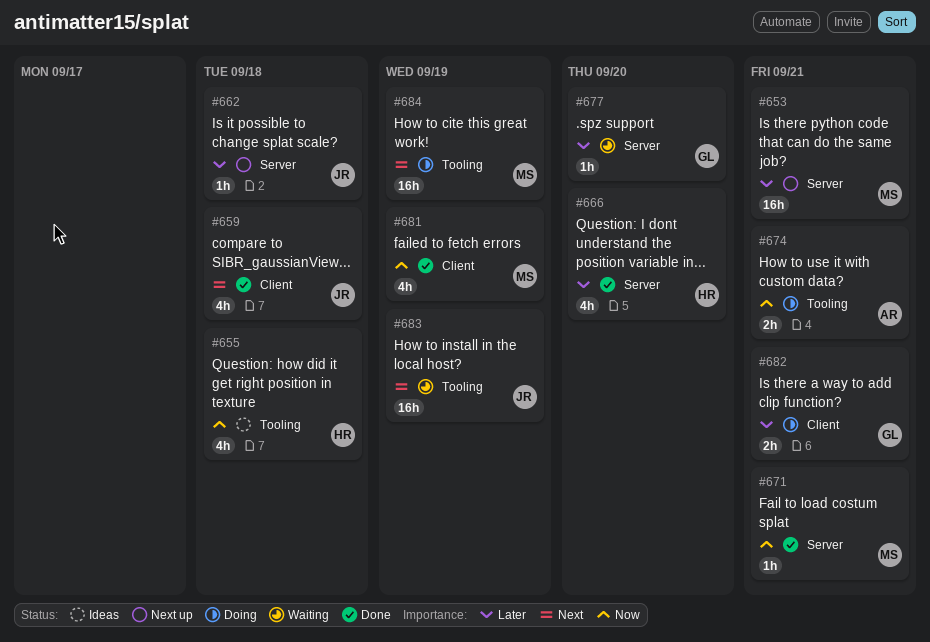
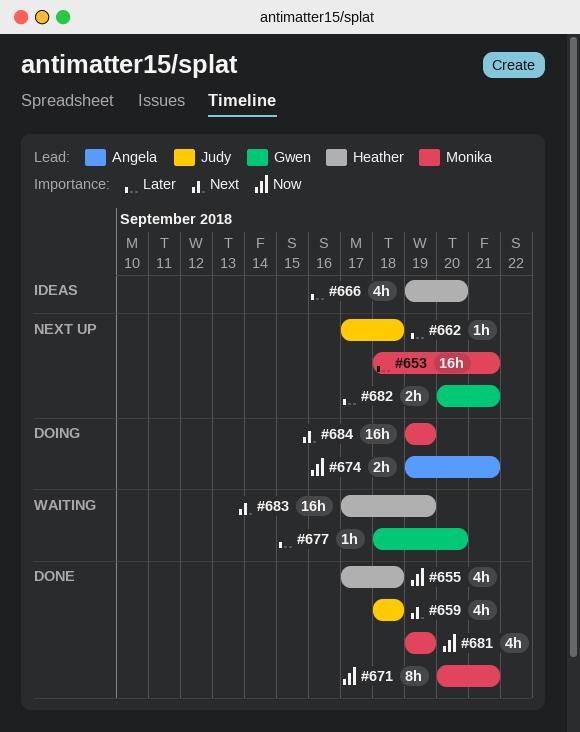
#655, status: Ideas -> Done
#666, status: Done -> Ideas
#671, estimate: 1h -> 8h
#682, status: Doing -> Next up
#683, owner: Judy -> Heather

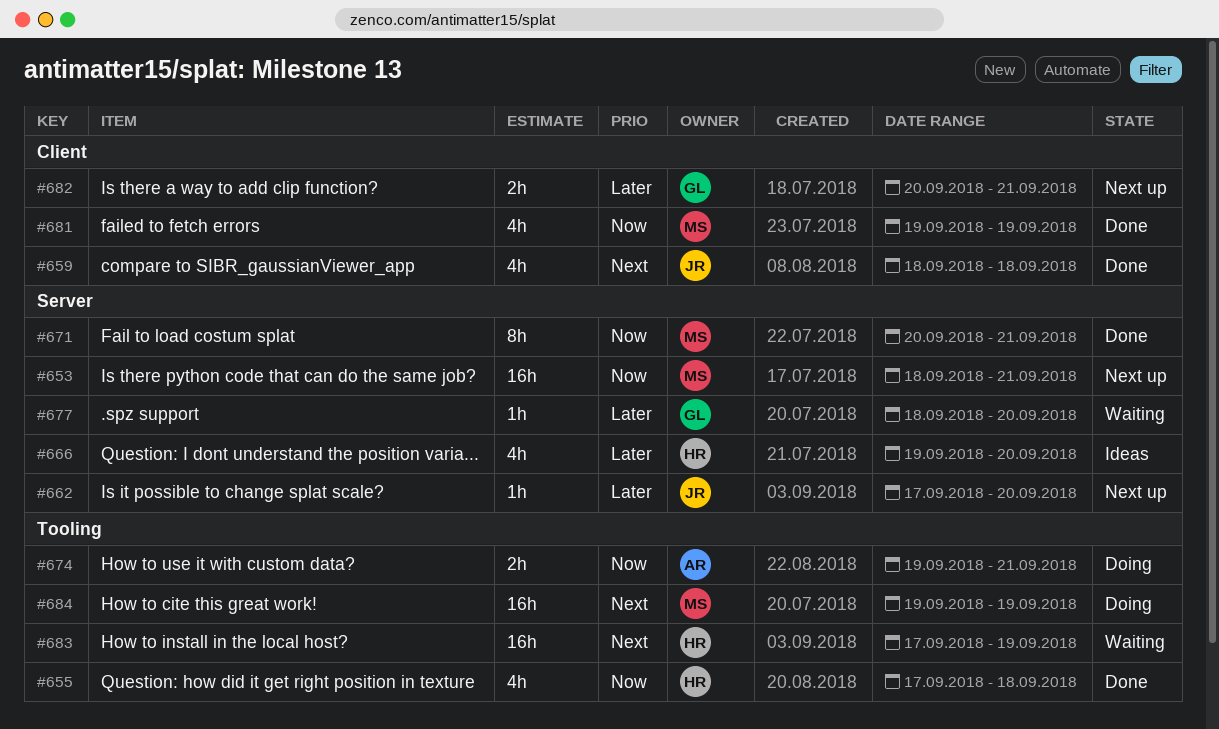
#653, priority: Later -> Now
#662, due: Sep 18 -> Sep 20

